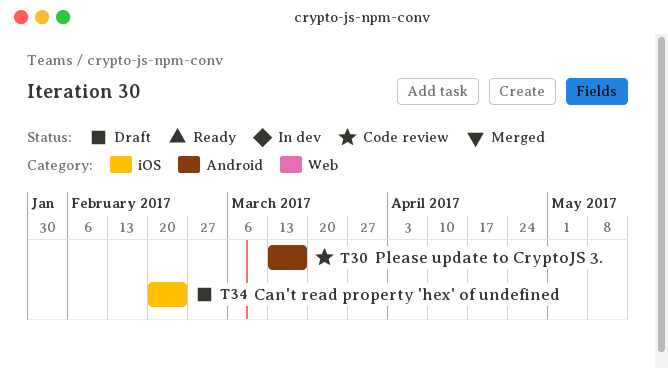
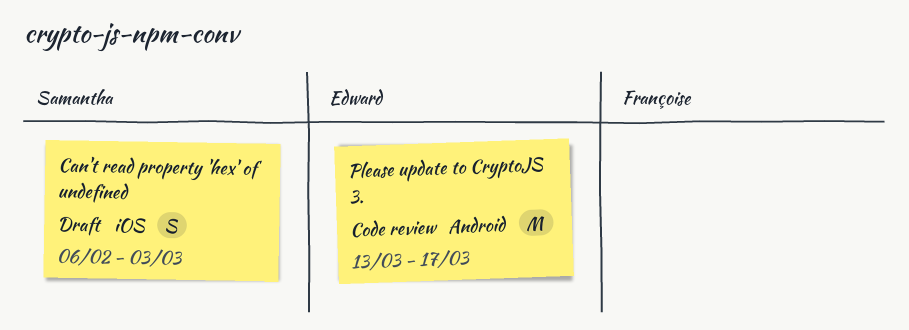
Can't read property 'hex' of undefined, start: Feb 20 -> Feb 6
Can't read property 'hex' of undefined, due: Feb 24 -> Mar 3

